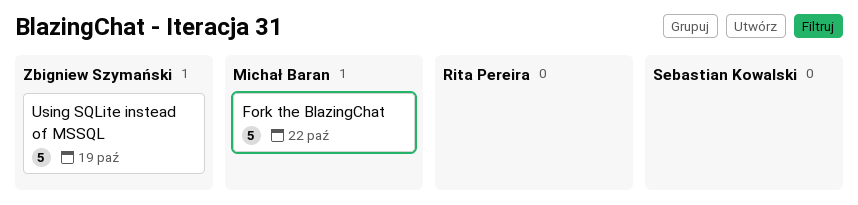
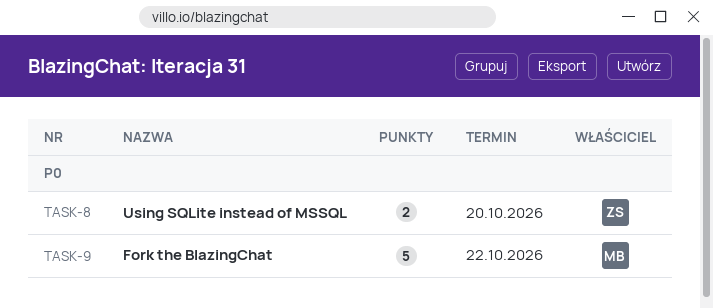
Using SQLite instead of MSSQL, estimate: 5 -> 2
Using SQLite instead of MSSQL, due: Oct 19 -> Oct 20

